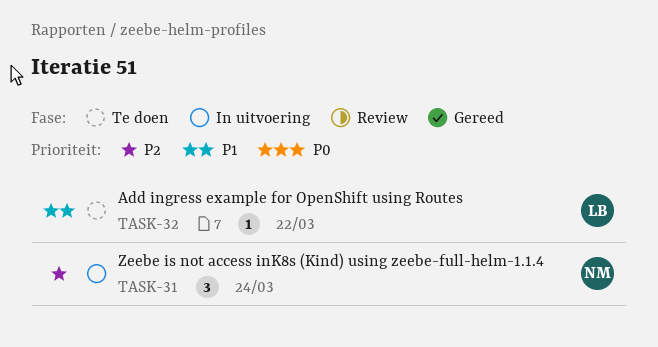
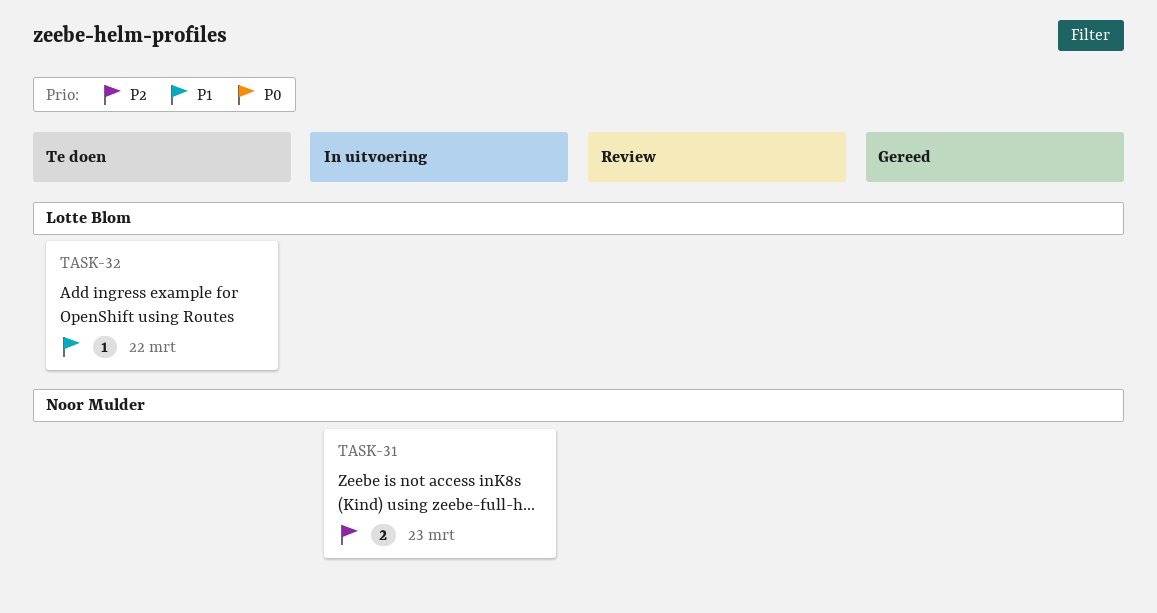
TASK-31, estimate: 3 -> 2
TASK-31, due: Mar 24 -> Mar 23

